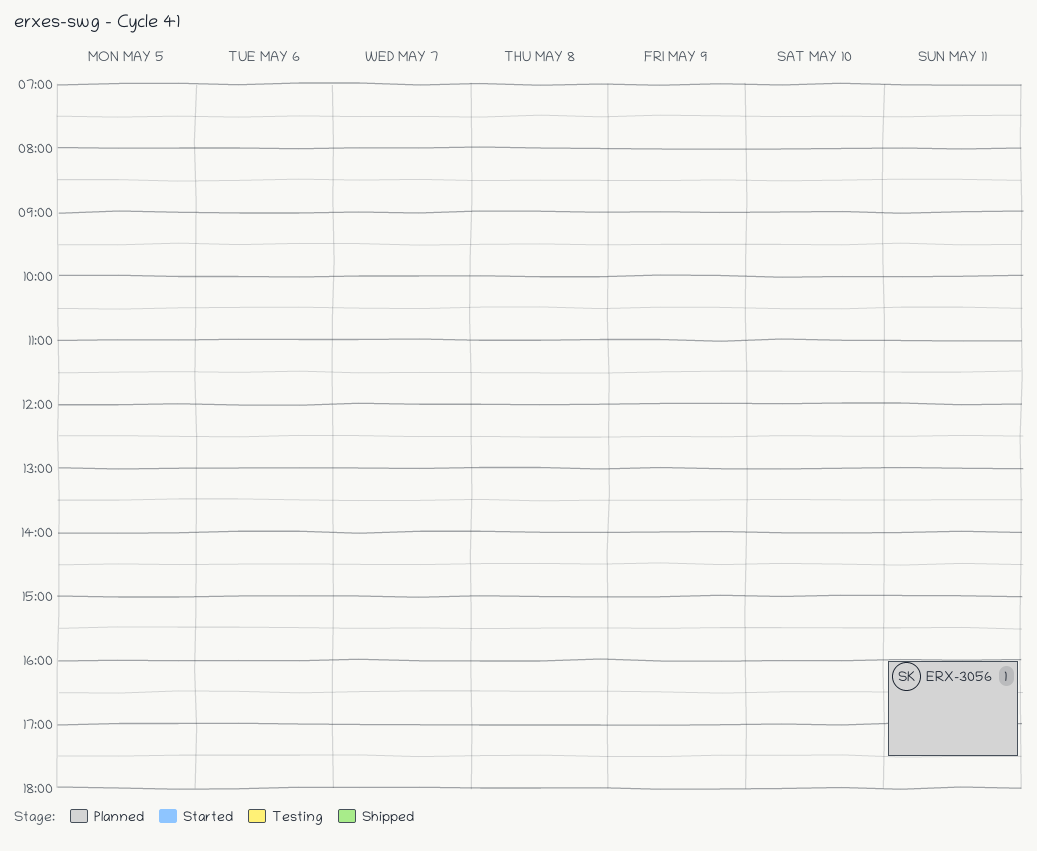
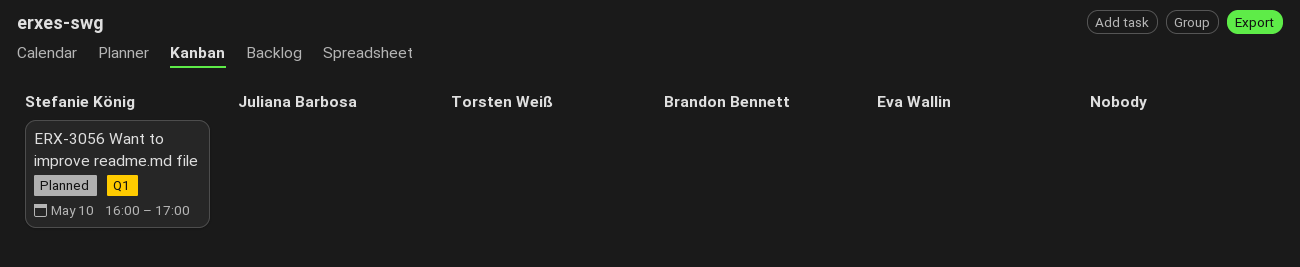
ERX-3056, day: May 11 -> May 10
ERX-3056, ends: 17:30 -> 17:00

